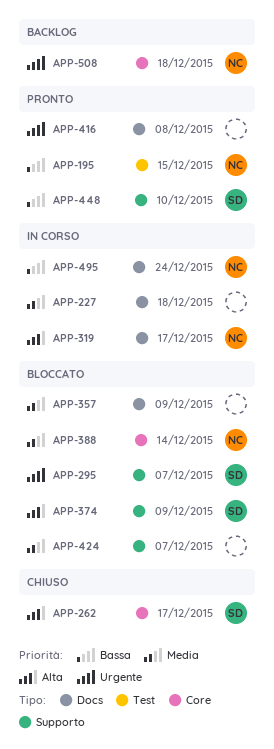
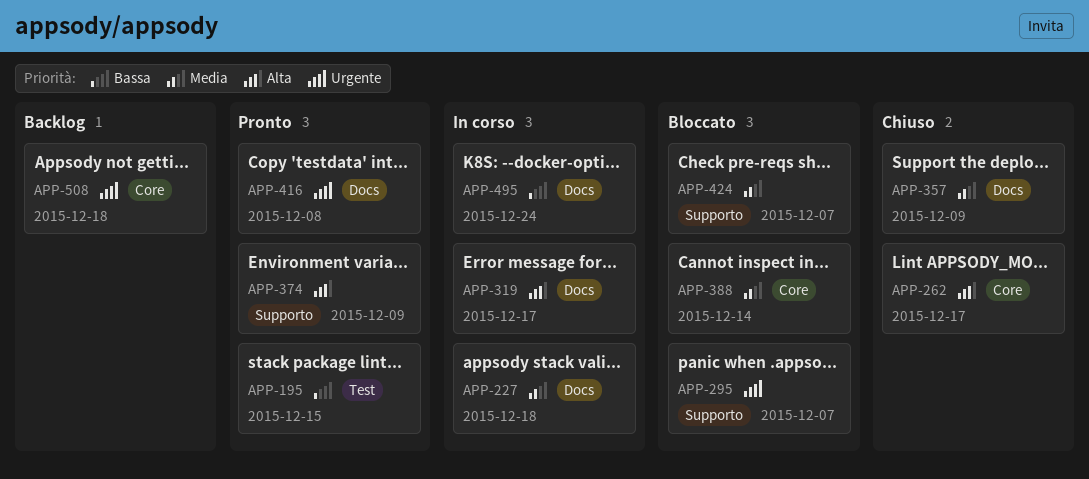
APP-357, status: Bloccato -> Chiuso
APP-374, status: Bloccato -> Pronto
APP-448: present -> none

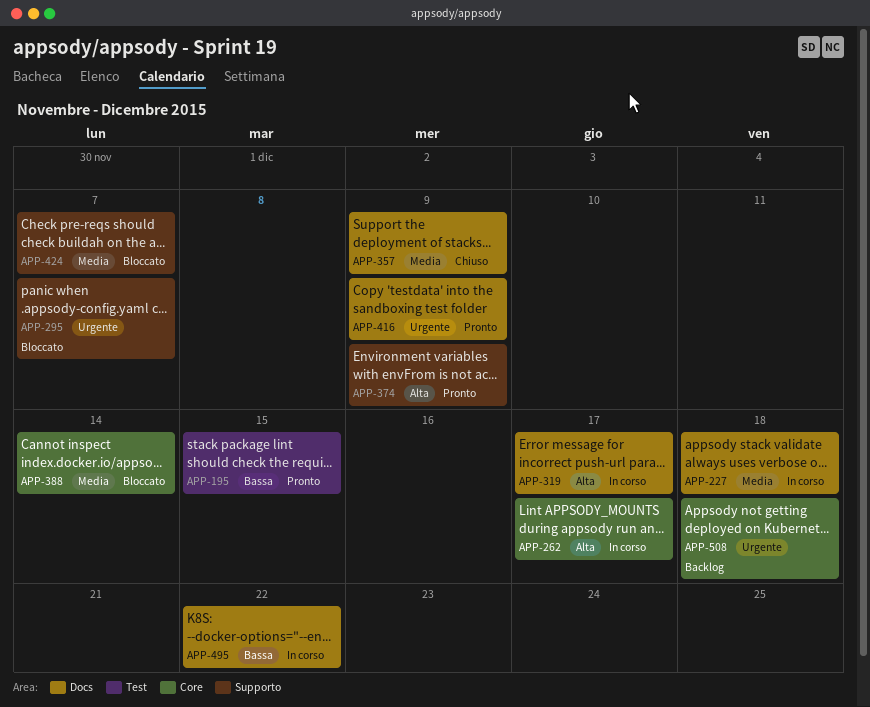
APP-262, status: Chiuso -> In corso
APP-416, due: Dec 8 -> Dec 9
APP-495, due: Dec 24 -> Dec 22

